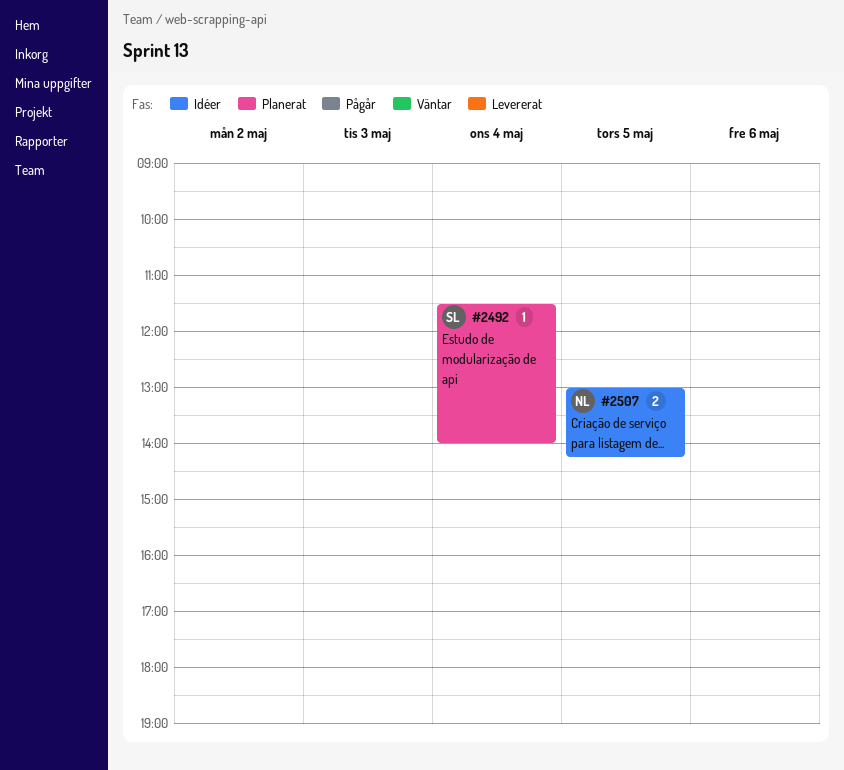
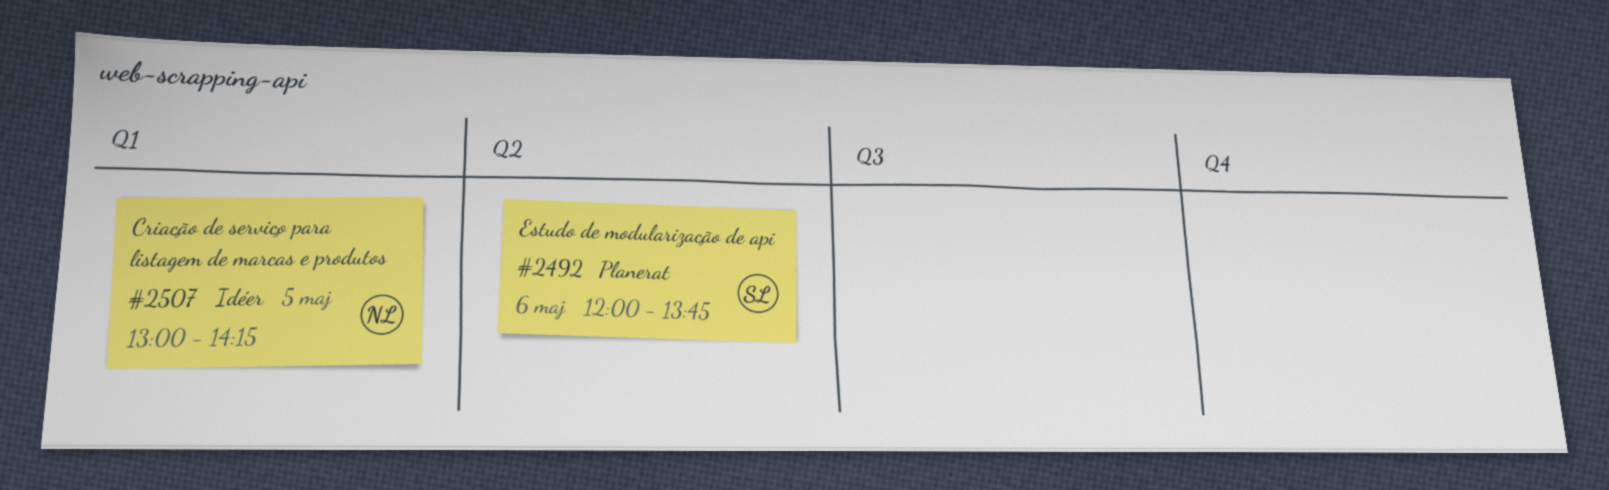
#2492, day: May 4 -> May 6
#2492, begins: 11:30 -> 12:00
#2492, ends: 14:00 -> 13:45

